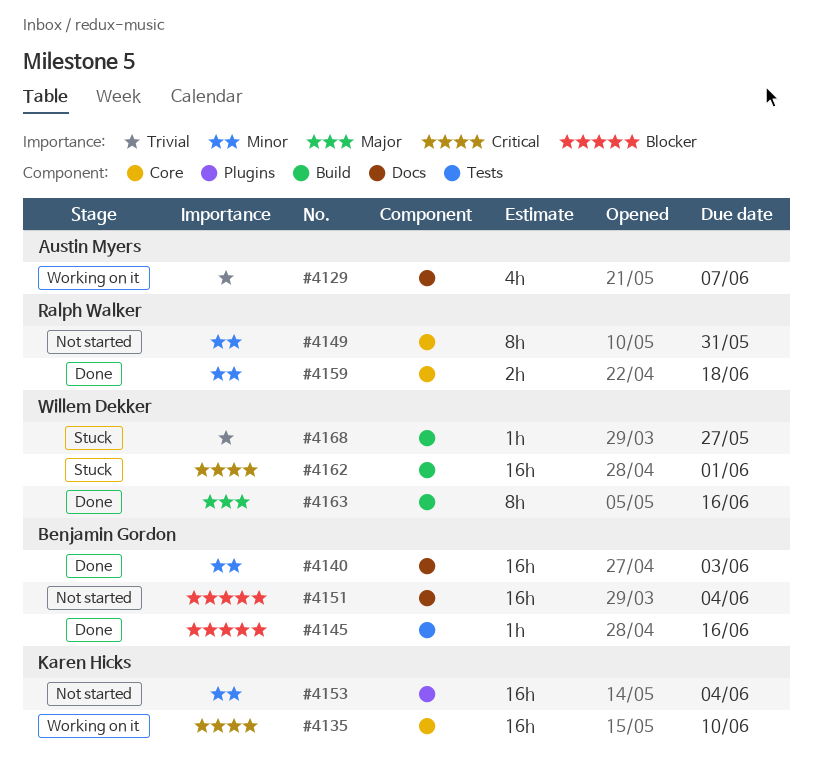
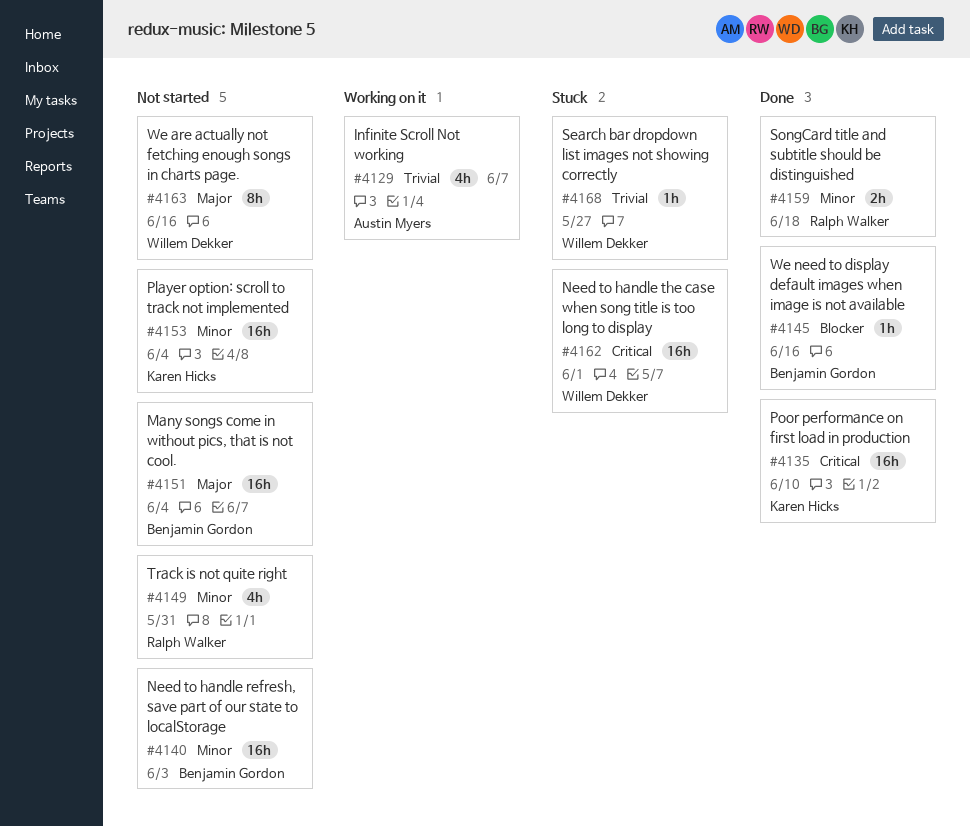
#4135, status: Working on it -> Done
#4140, status: Done -> Not started
#4149, estimate: 8h -> 4h
#4151, priority: Blocker -> Major
#4163, status: Done -> Not started

